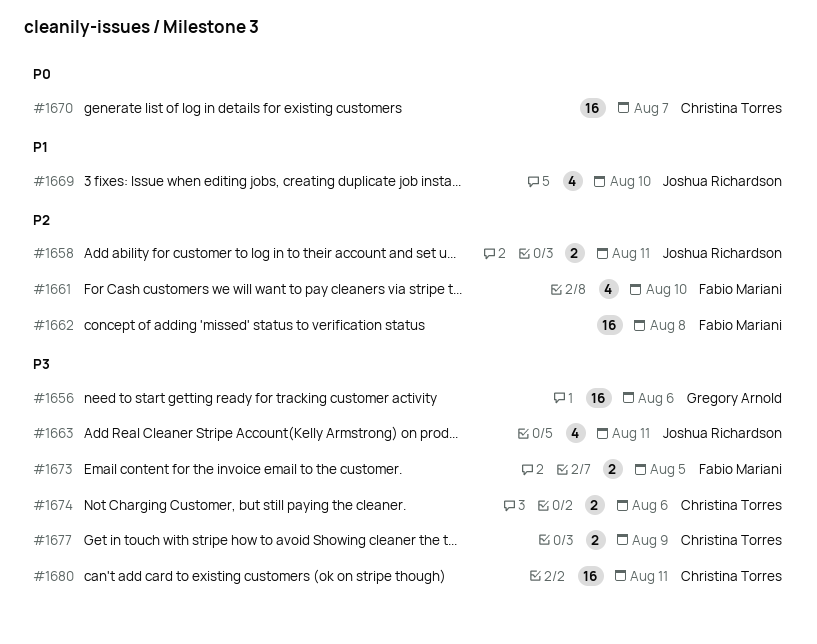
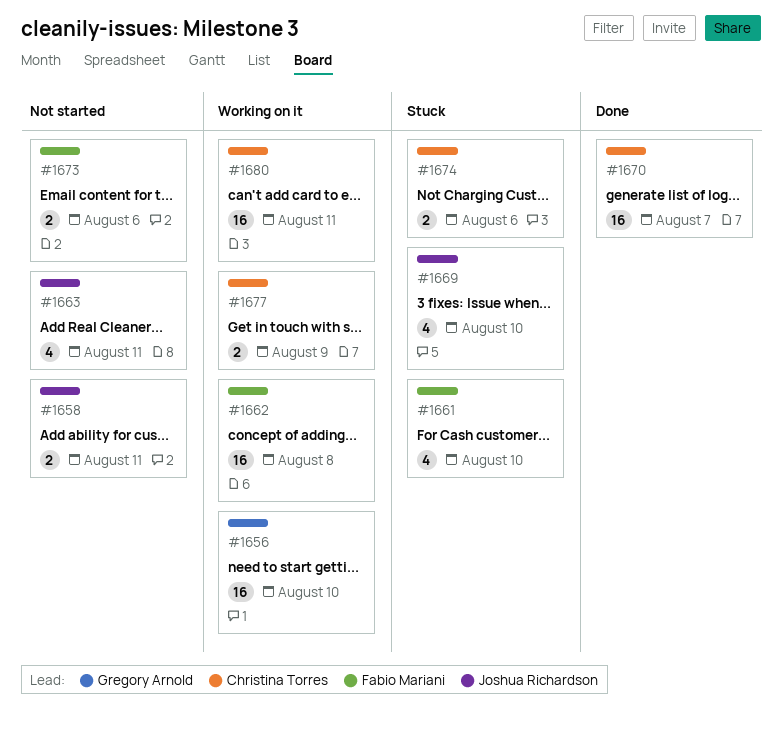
#1656, day: Aug 6 -> Aug 10
#1673, day: Aug 5 -> Aug 6

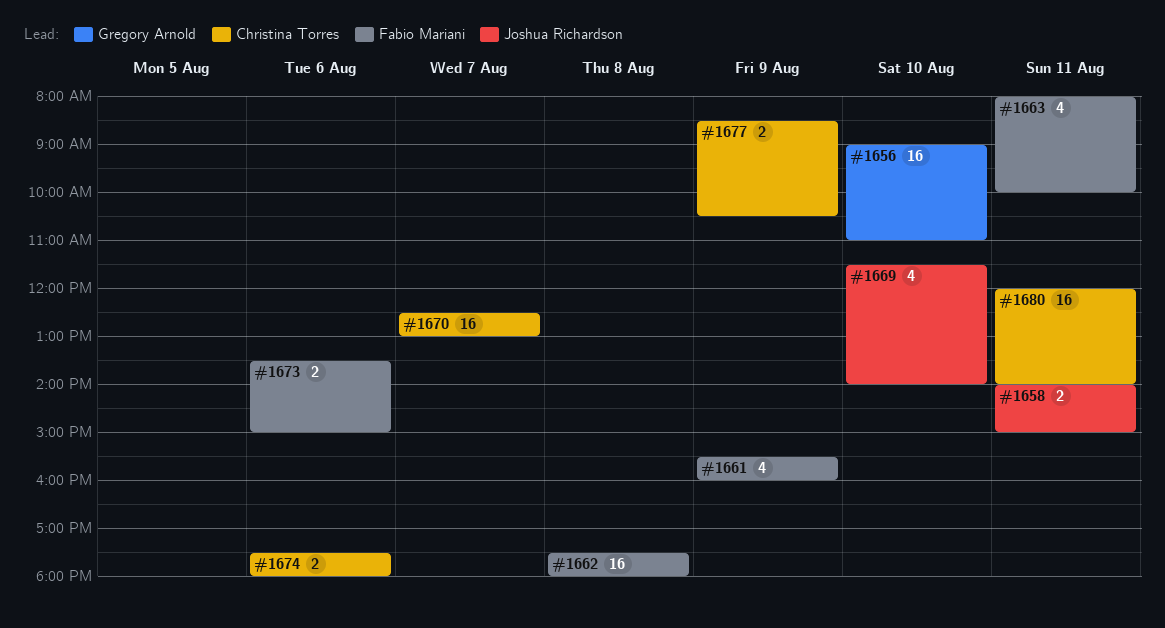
#1661, day: Aug 10 -> Aug 9
#1663, owner: Joshua Richardson -> Fabio Mariani

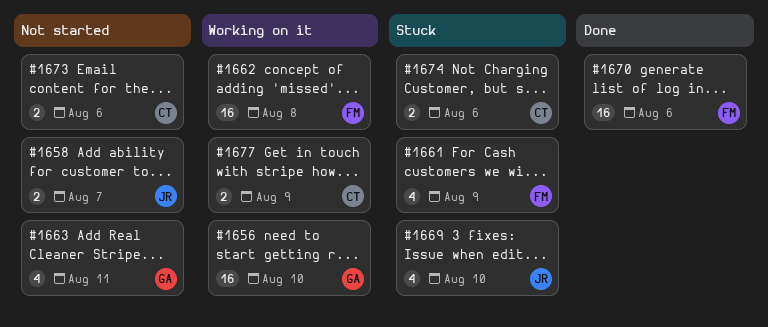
#1658, day: Aug 11 -> Aug 7
#1663, owner: Fabio Mariani -> Gregory Arnold
#1670, owner: Christina Torres -> Fabio Mariani
#1670, day: Aug 7 -> Aug 6
#1673, owner: Fabio Mariani -> Christina Torres
#1680: present -> none

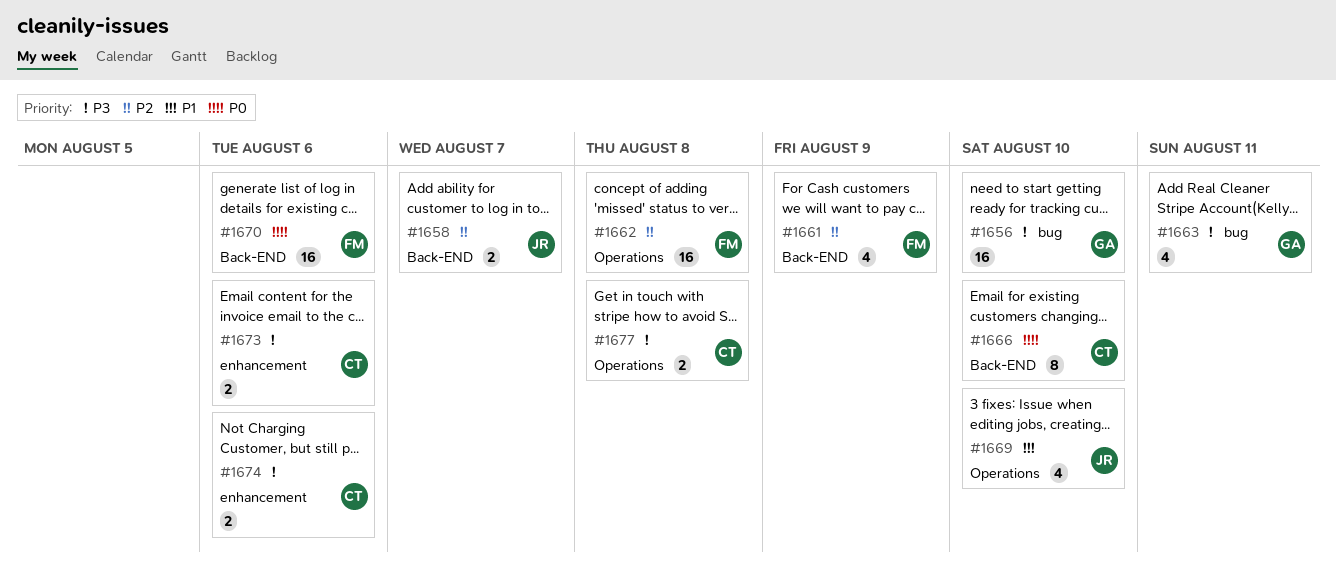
#1666: none -> present
#1677, day: Aug 9 -> Aug 8

